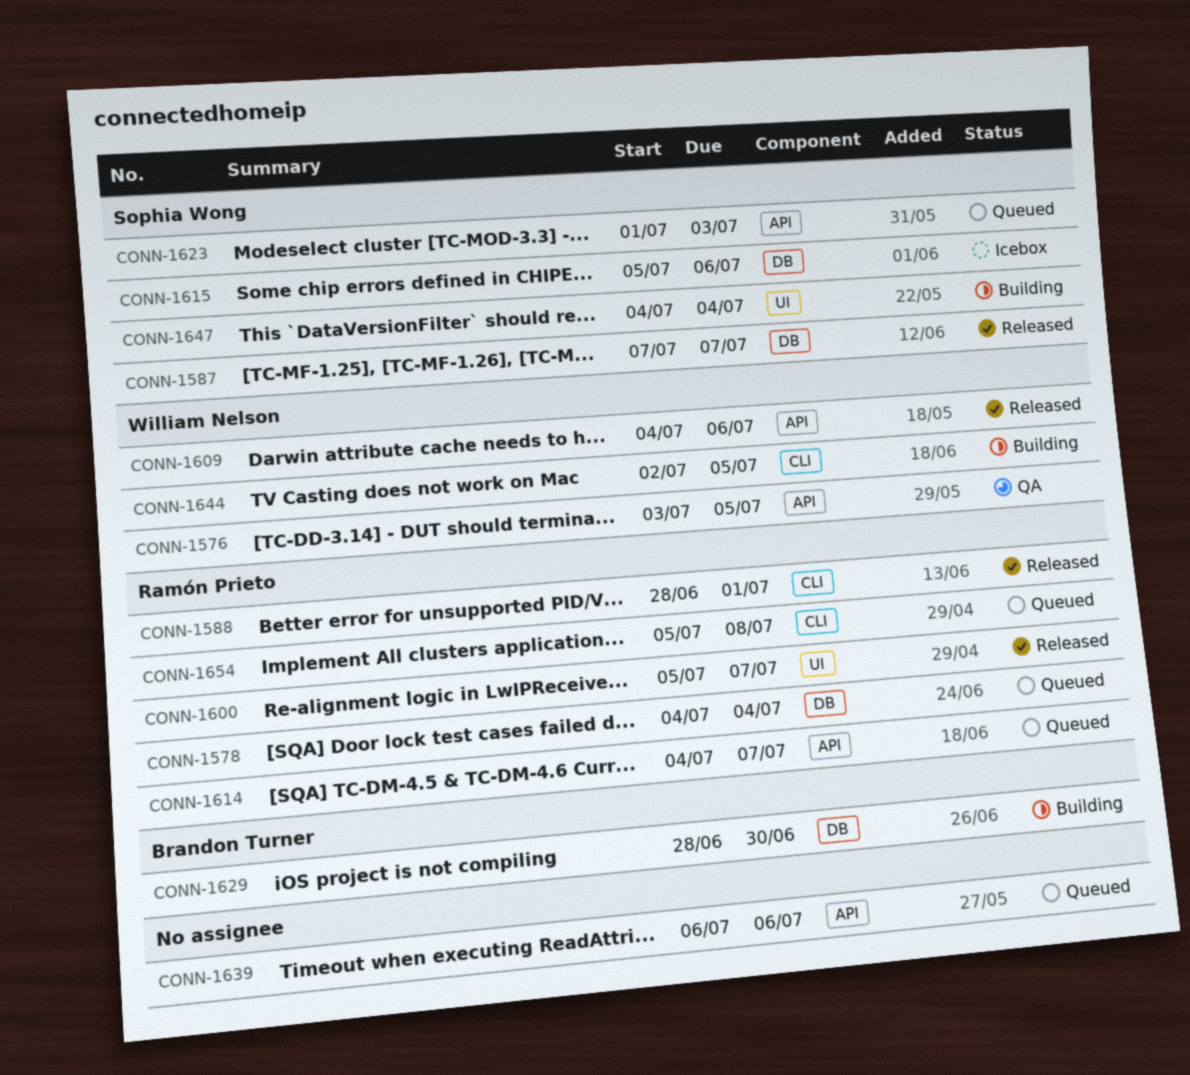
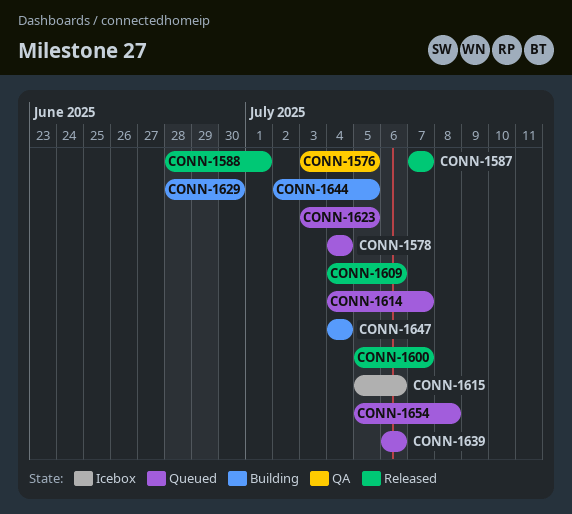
CONN-1623, start: Jul 1 -> Jul 3
CONN-1623, due: Jul 3 -> Jul 5

